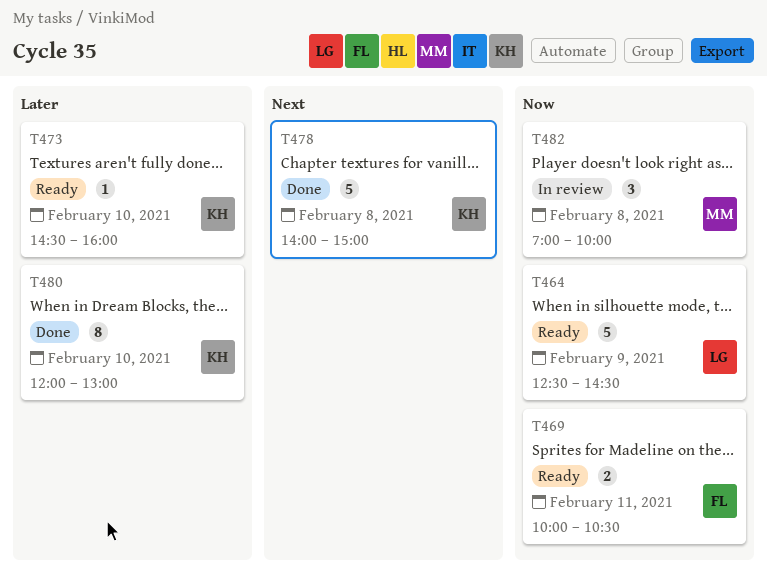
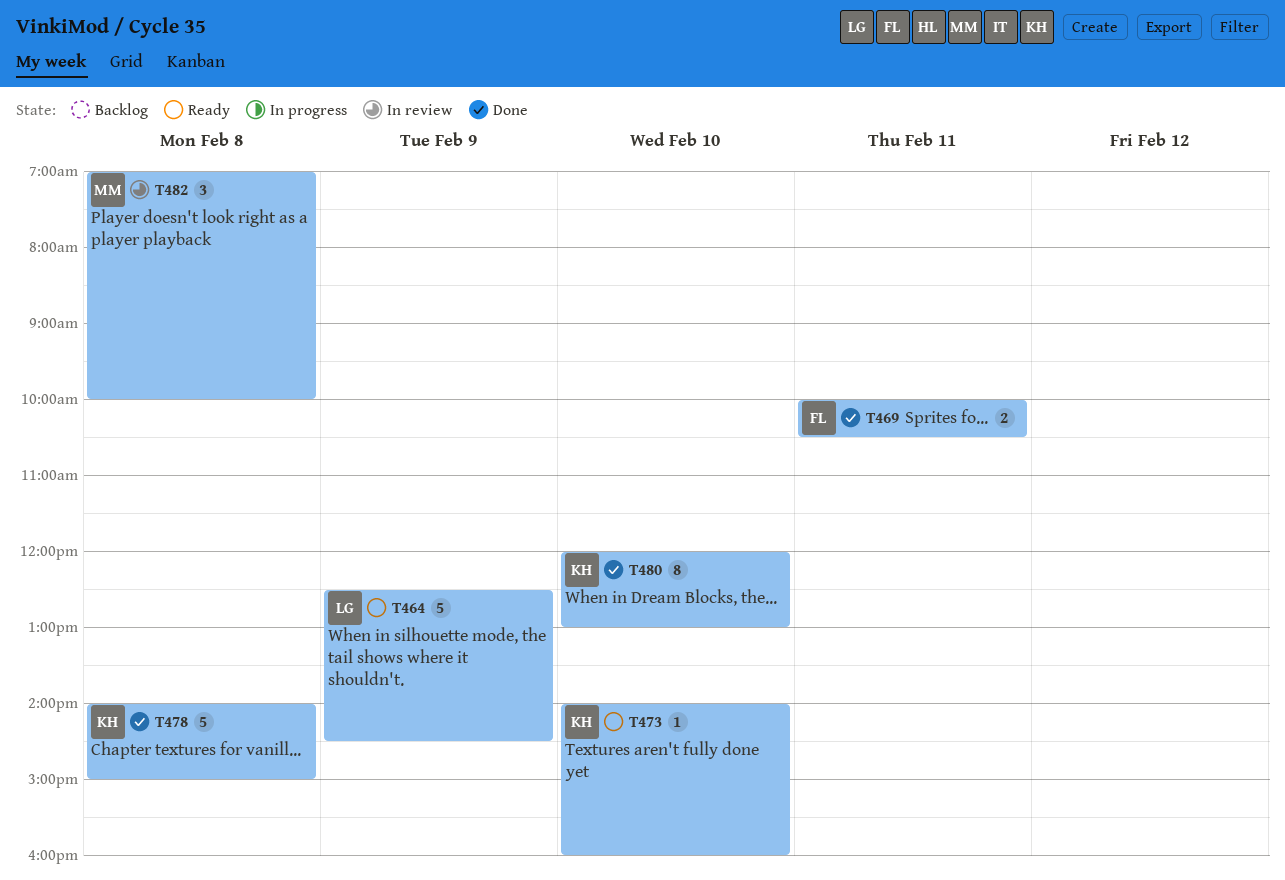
T469, status: Ready -> Done
T473, begins: 14:30 -> 14:00

